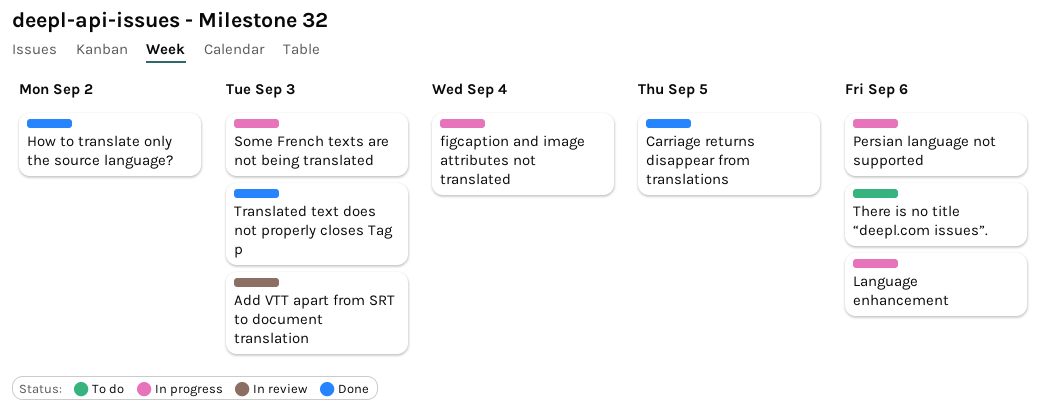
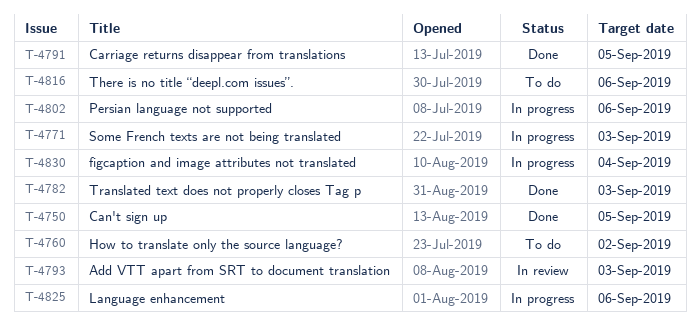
Can't sign up: none -> present
How to translate only the source language?, status: Done -> To do

